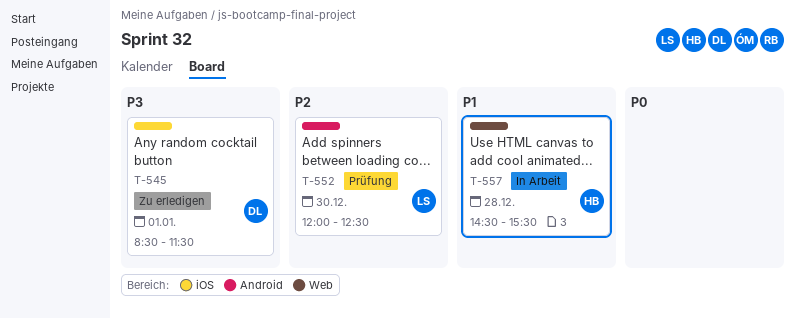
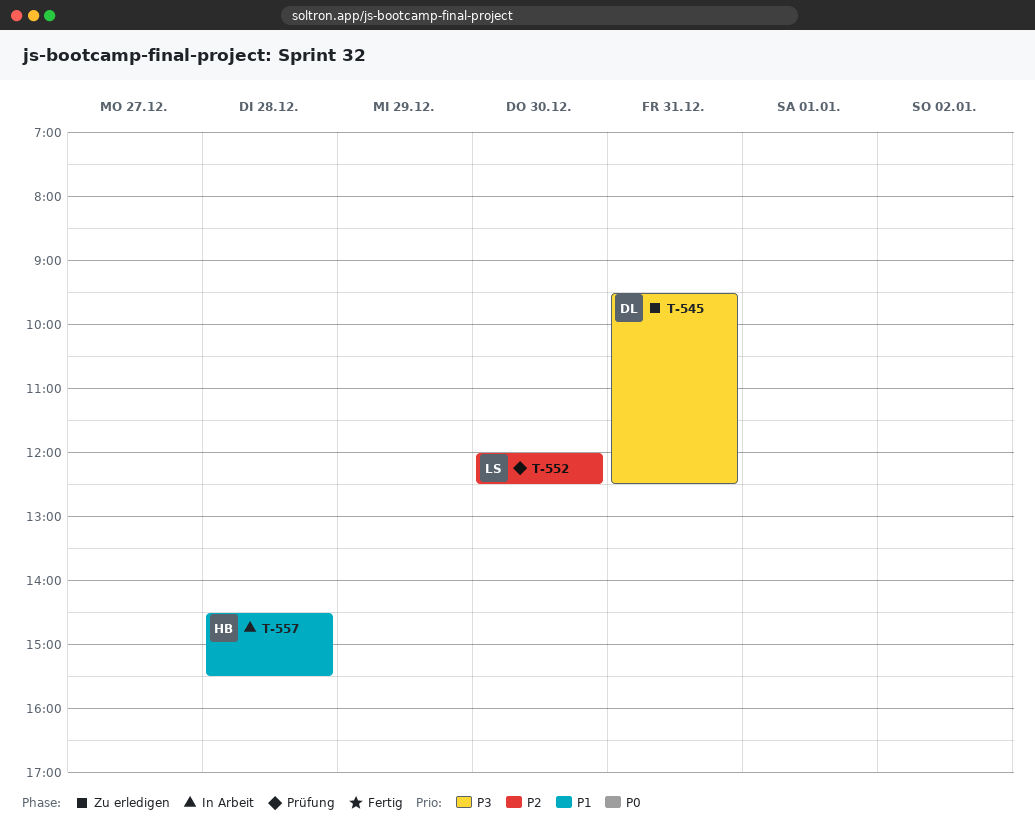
T-545, day: Jan 1 -> Dec 31
T-545, begins: 08:30 -> 09:30
T-545, ends: 11:30 -> 12:30

